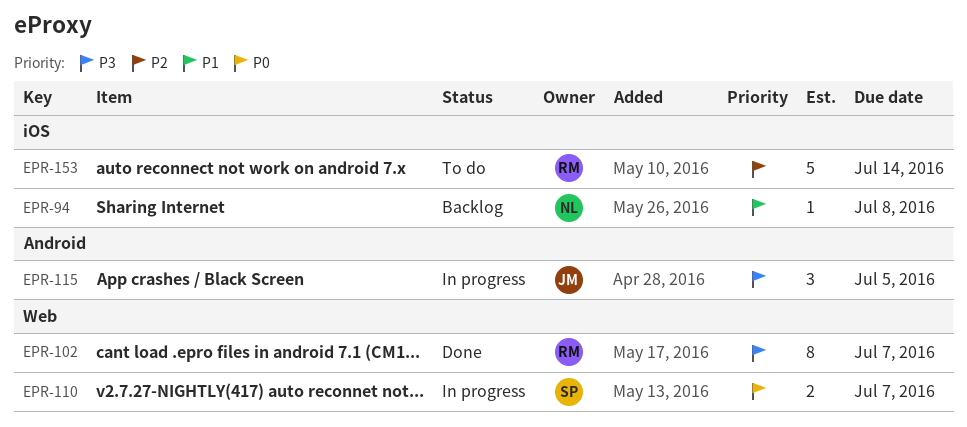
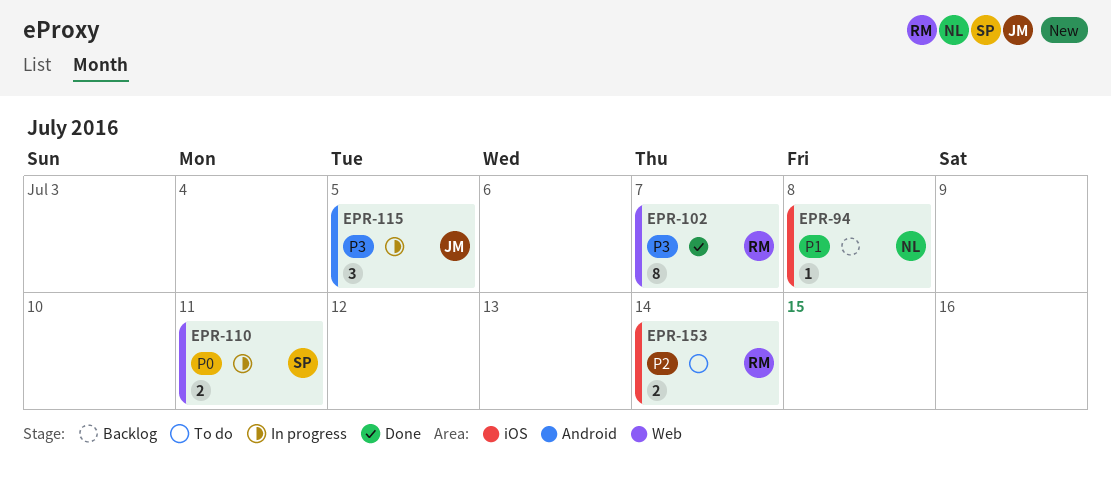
EPR-110, due: Jul 7 -> Jul 11
EPR-153, estimate: 5 -> 2

